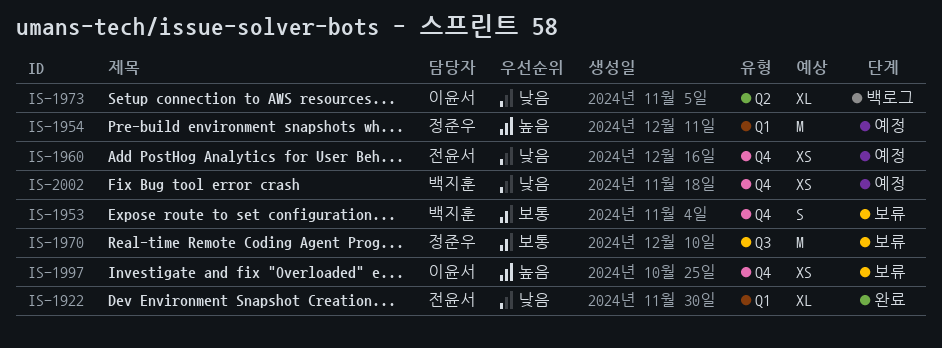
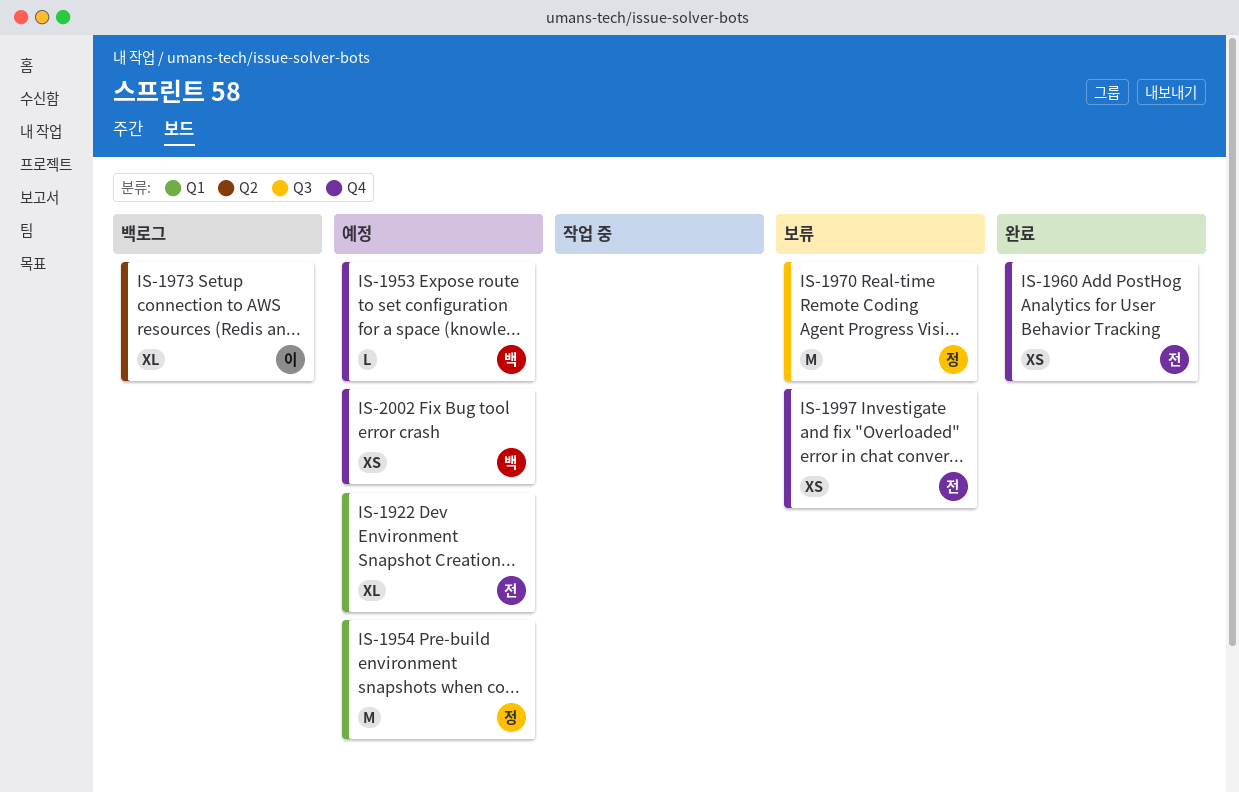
IS-1922, status: 완료 -> 예정
IS-1953, status: 보류 -> 예정
IS-1953, estimate: S -> L
IS-1960, status: 예정 -> 완료
IS-1997, owner: 이윤서 -> 전윤서

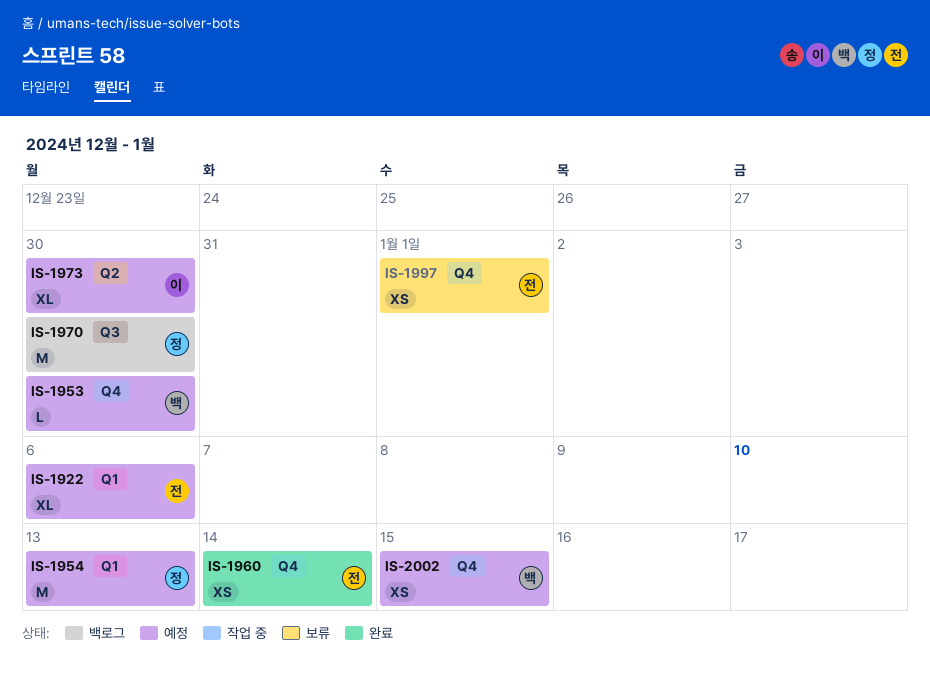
IS-1970, status: 보류 -> 백로그
IS-1973, status: 백로그 -> 예정

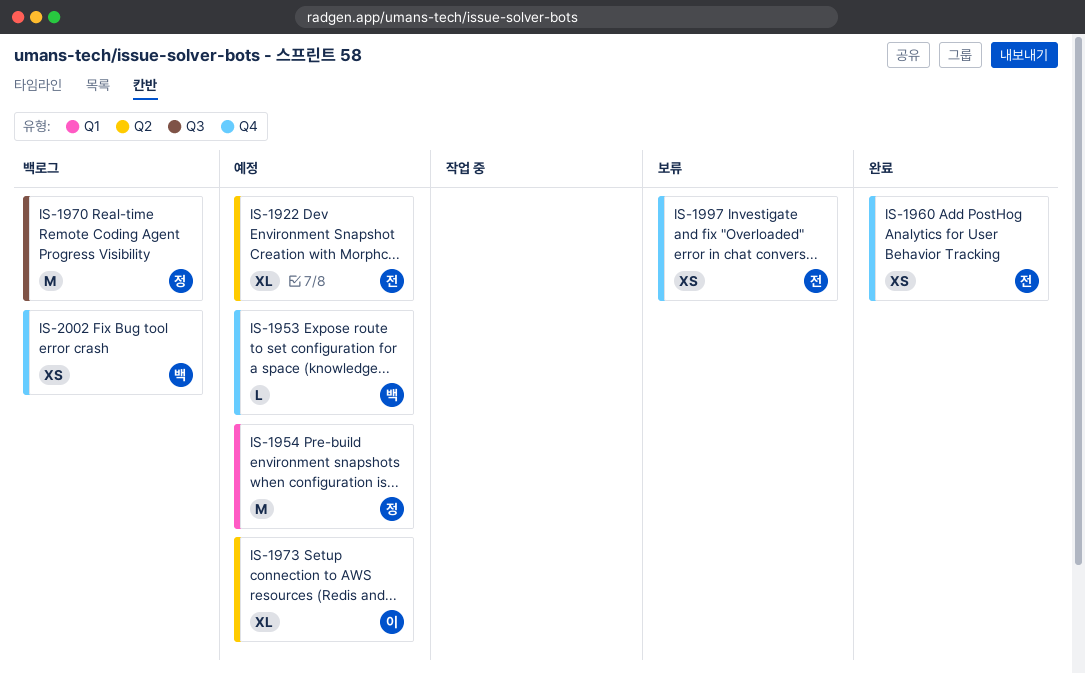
IS-1922, label: Q1 -> Q2
IS-2002, status: 예정 -> 백로그

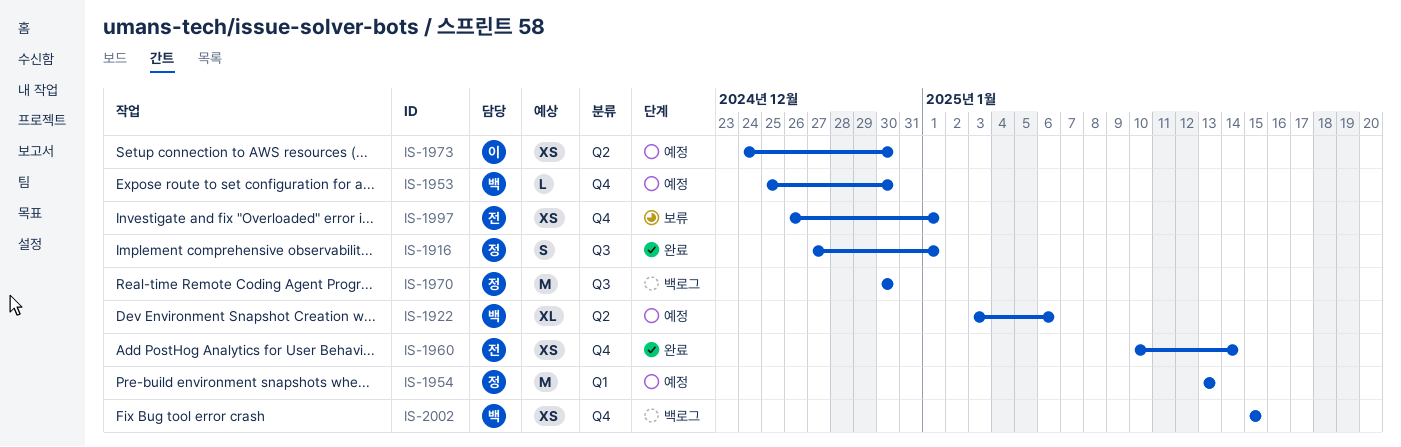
IS-1916: none -> present
IS-1922, owner: 전 -> 백
IS-1973, estimate: XL -> XS

